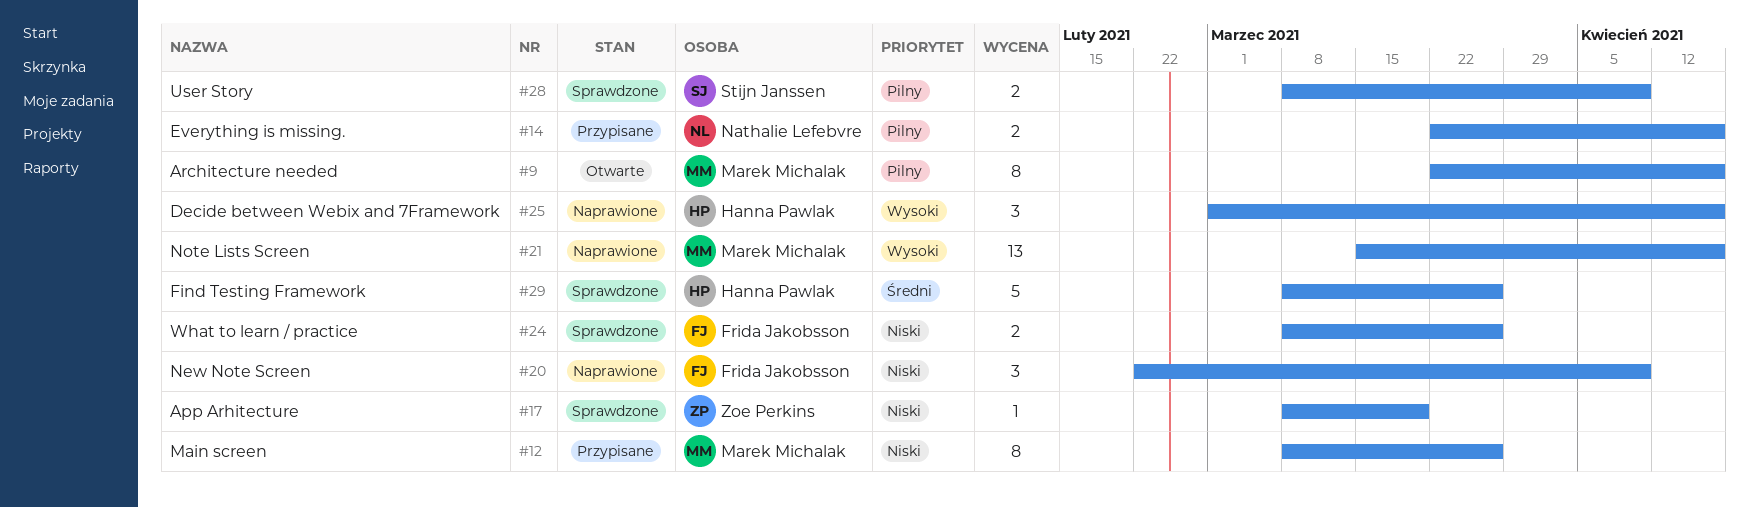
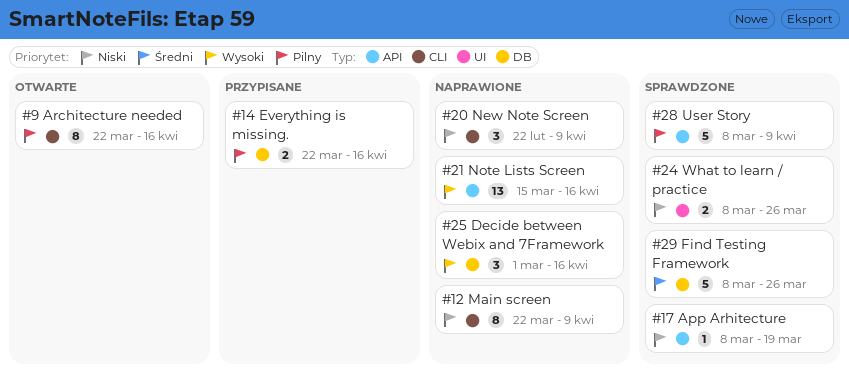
#12, status: Przypisane -> Naprawione
#12, start: Mar 8 -> Mar 22
#12, due: Mar 26 -> Apr 9
#28, estimate: 2 -> 5

